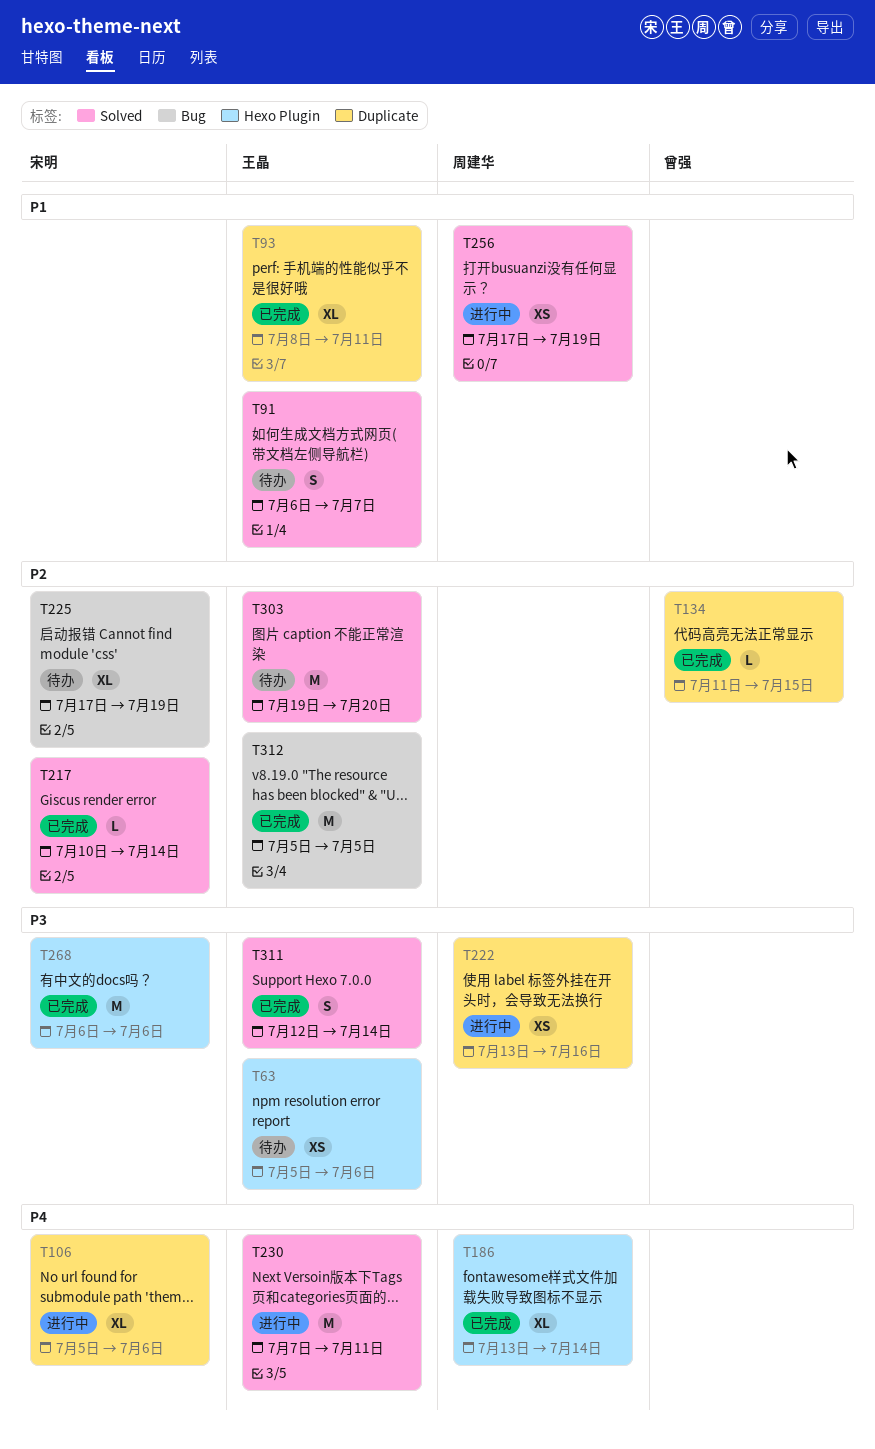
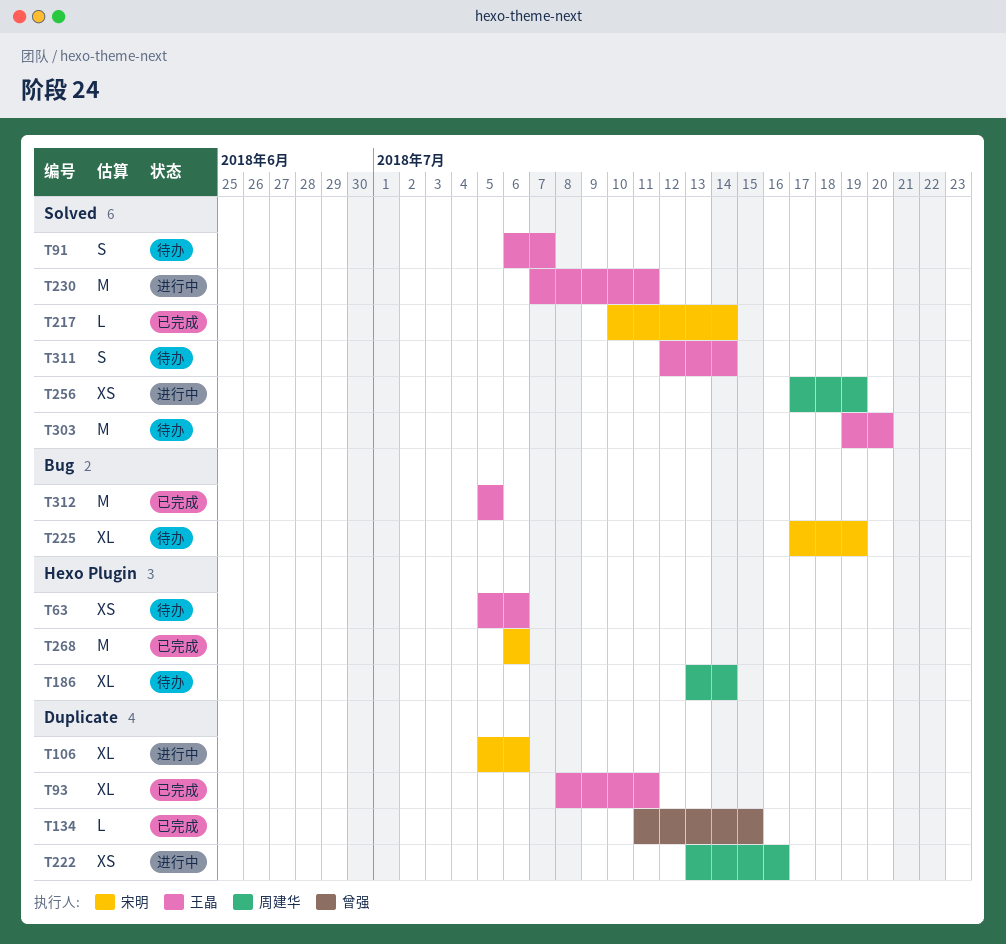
T186, status: 已完成 -> 待办
T311, status: 已完成 -> 待办

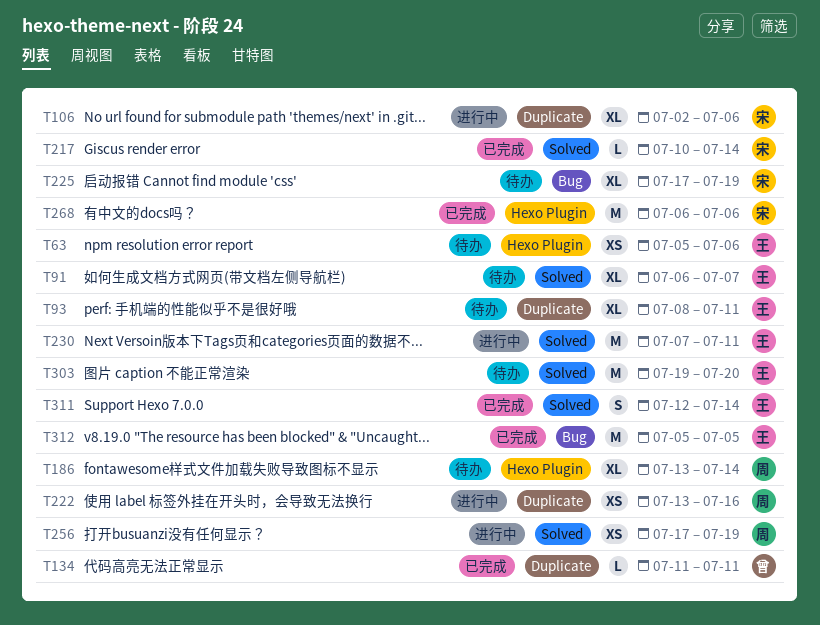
T91, estimate: S -> XL
T93, status: 已完成 -> 待办
T106, start: Jul 5 -> Jul 2
T134, due: Jul 15 -> Jul 11
T311, status: 待办 -> 已完成

